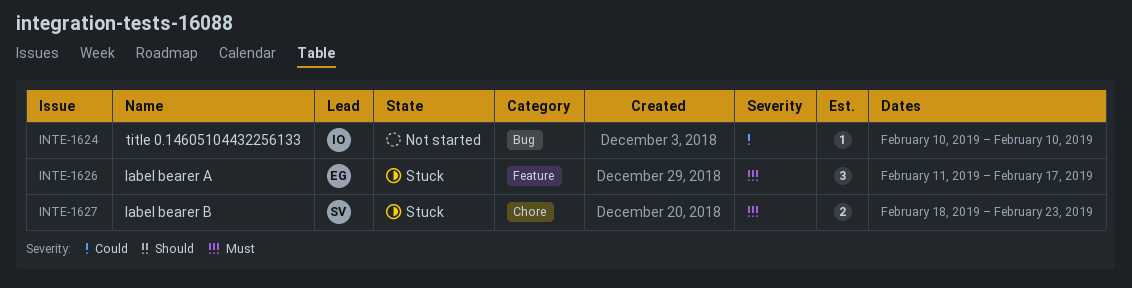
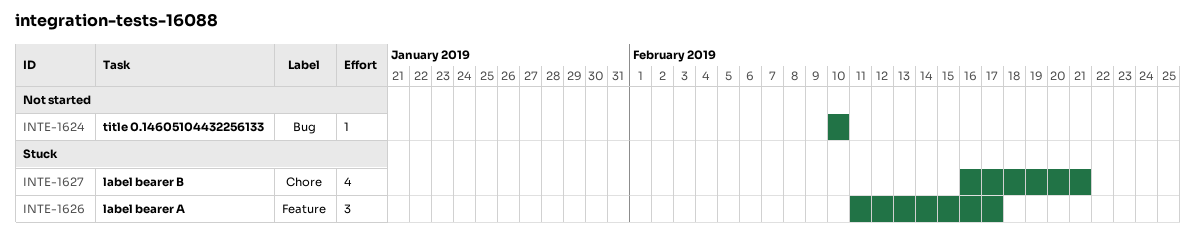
INTE-1627, estimate: 2 -> 4
INTE-1627, start: Feb 18 -> Feb 16
INTE-1627, due: Feb 23 -> Feb 21

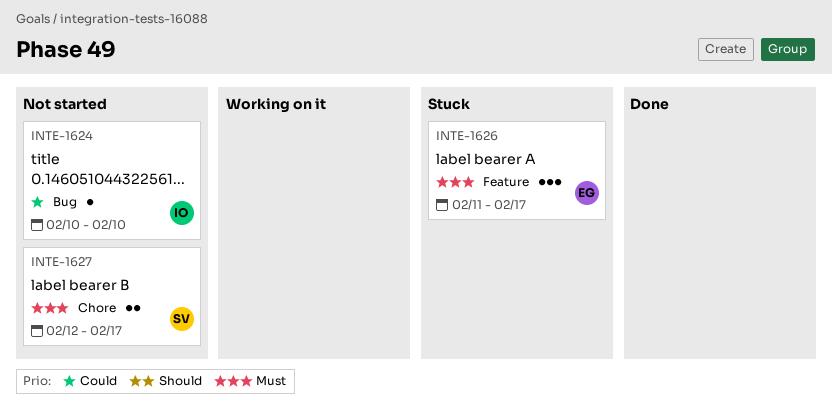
INTE-1627, status: Stuck -> Not started
INTE-1627, estimate: 4 -> 2
INTE-1627, start: Feb 16 -> Feb 12
INTE-1627, due: Feb 21 -> Feb 17

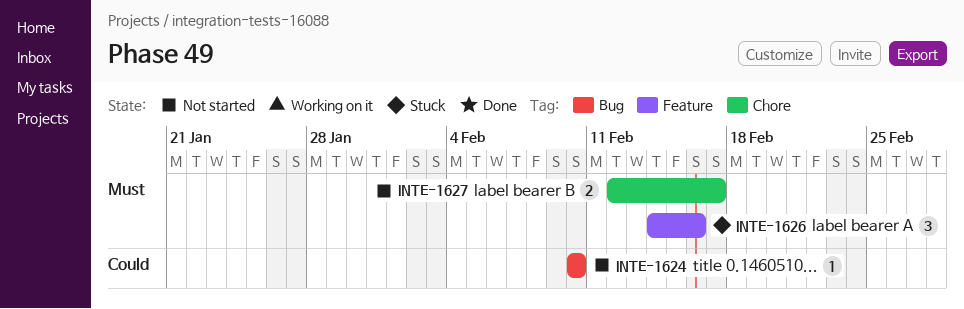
INTE-1626, start: Feb 11 -> Feb 14
INTE-1626, due: Feb 17 -> Feb 16

